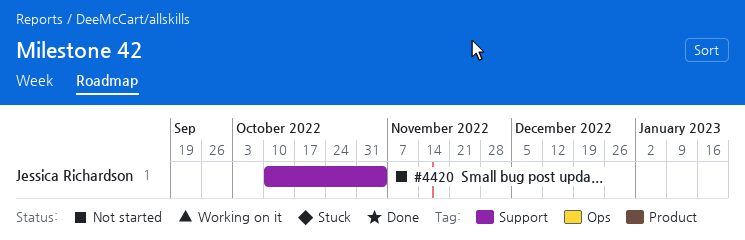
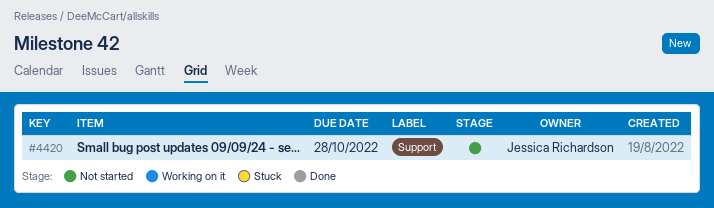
#4420, due: Nov 4 -> Oct 28

